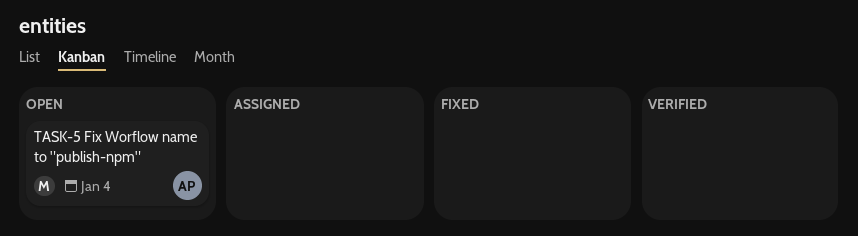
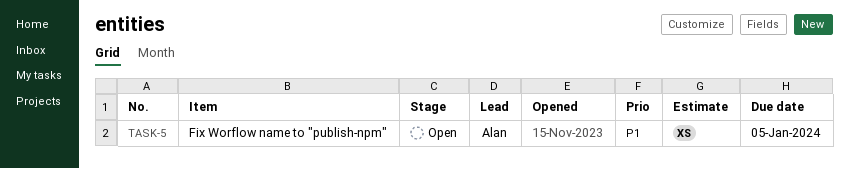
TASK-5, estimate: M -> XS
TASK-5, due: Jan 4 -> Jan 5

